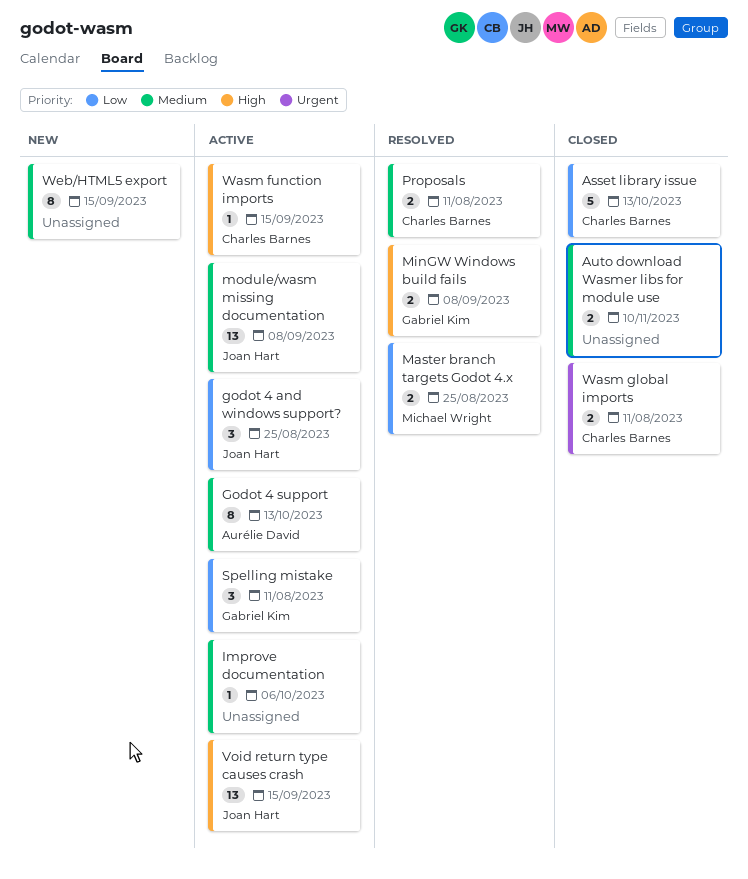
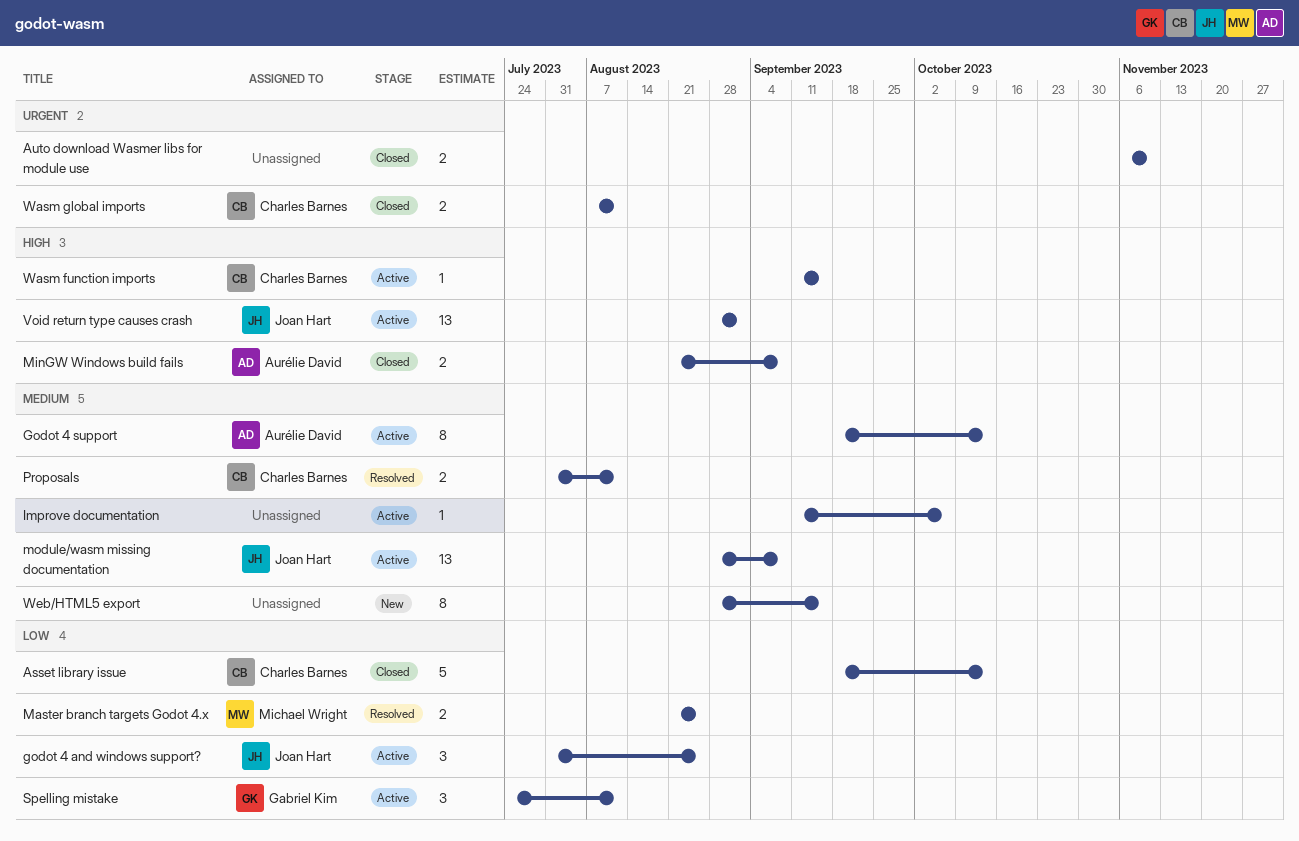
Auto download Wasmer libs for module use, priority: Medium -> Urgent
MinGW Windows build fails, status: Resolved -> Closed
MinGW Windows build fails, owner: Gabriel Kim -> Aurélie David
Void return type causes crash, due: Sep 15 -> Sep 1

